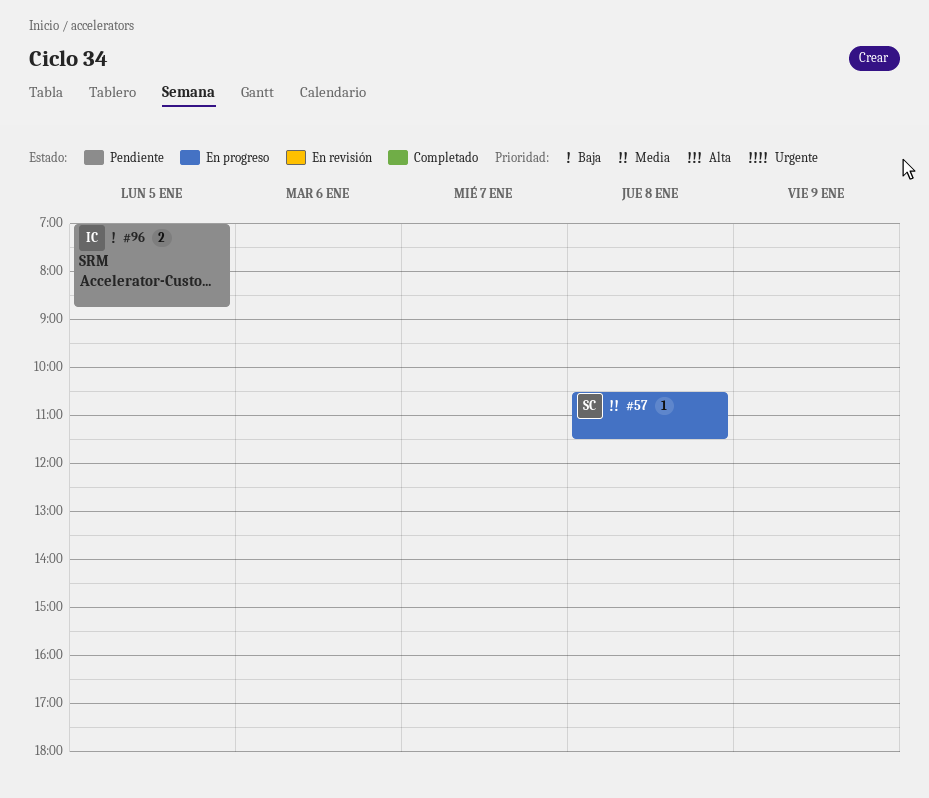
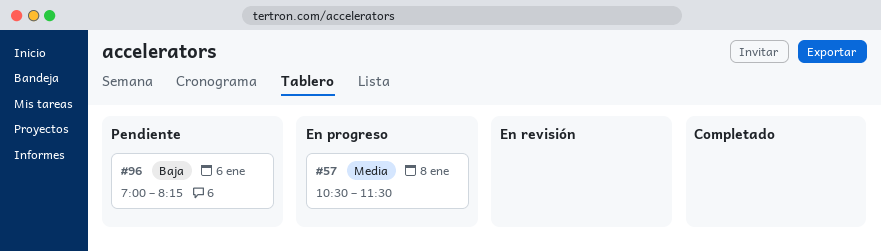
#96, day: Jan 5 -> Jan 6
#96, ends: 08:45 -> 08:15

